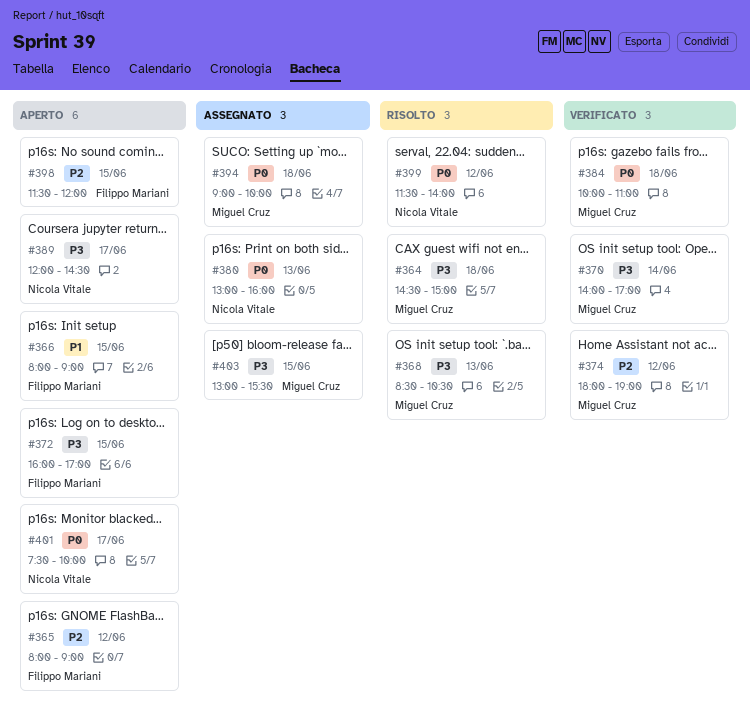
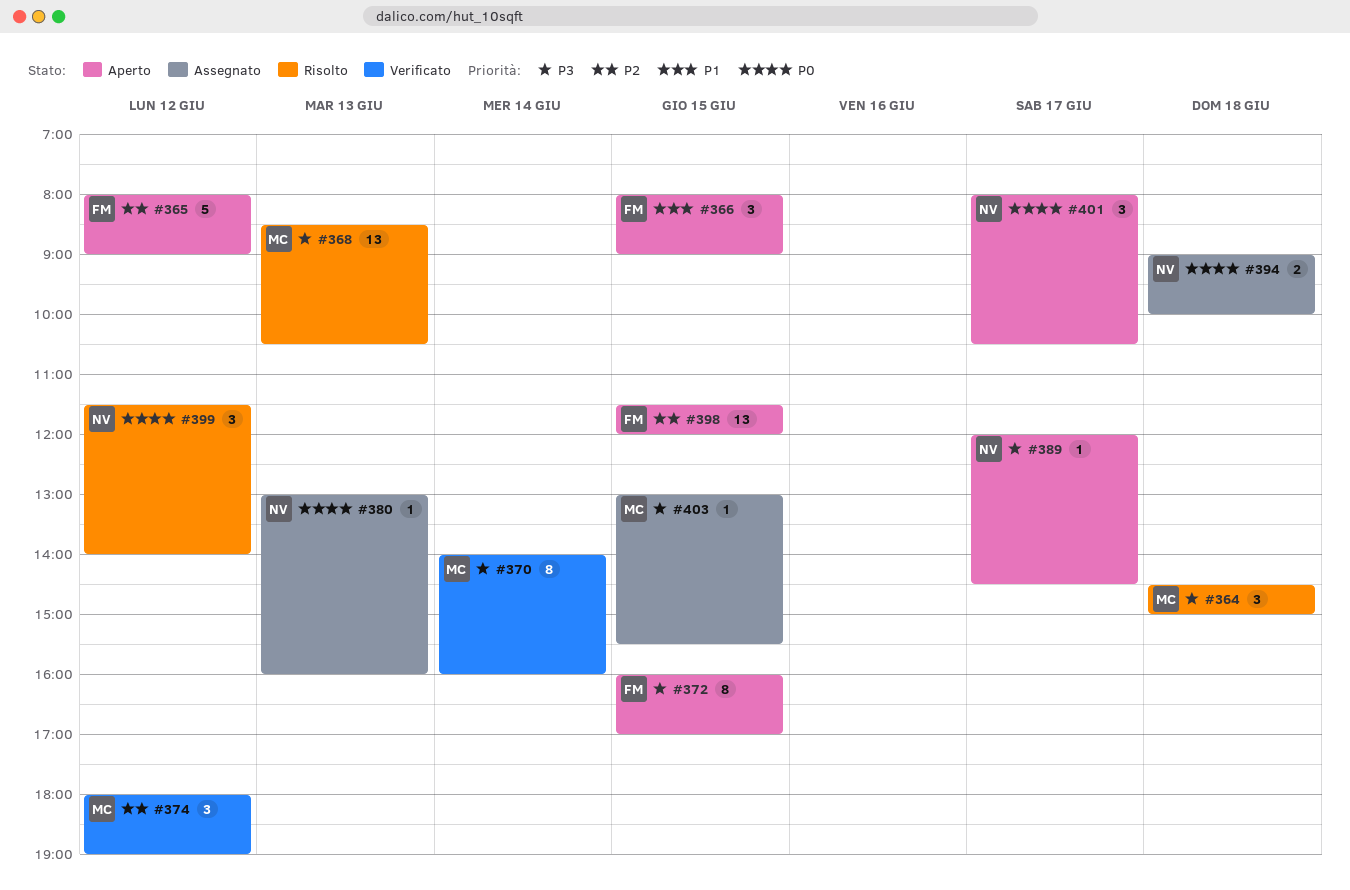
#370, ends: 17:00 -> 16:00
#384: present -> none
#394, owner: Miguel Cruz -> Nicola Vitale
#401, begins: 07:30 -> 08:00
#401, ends: 10:00 -> 10:30

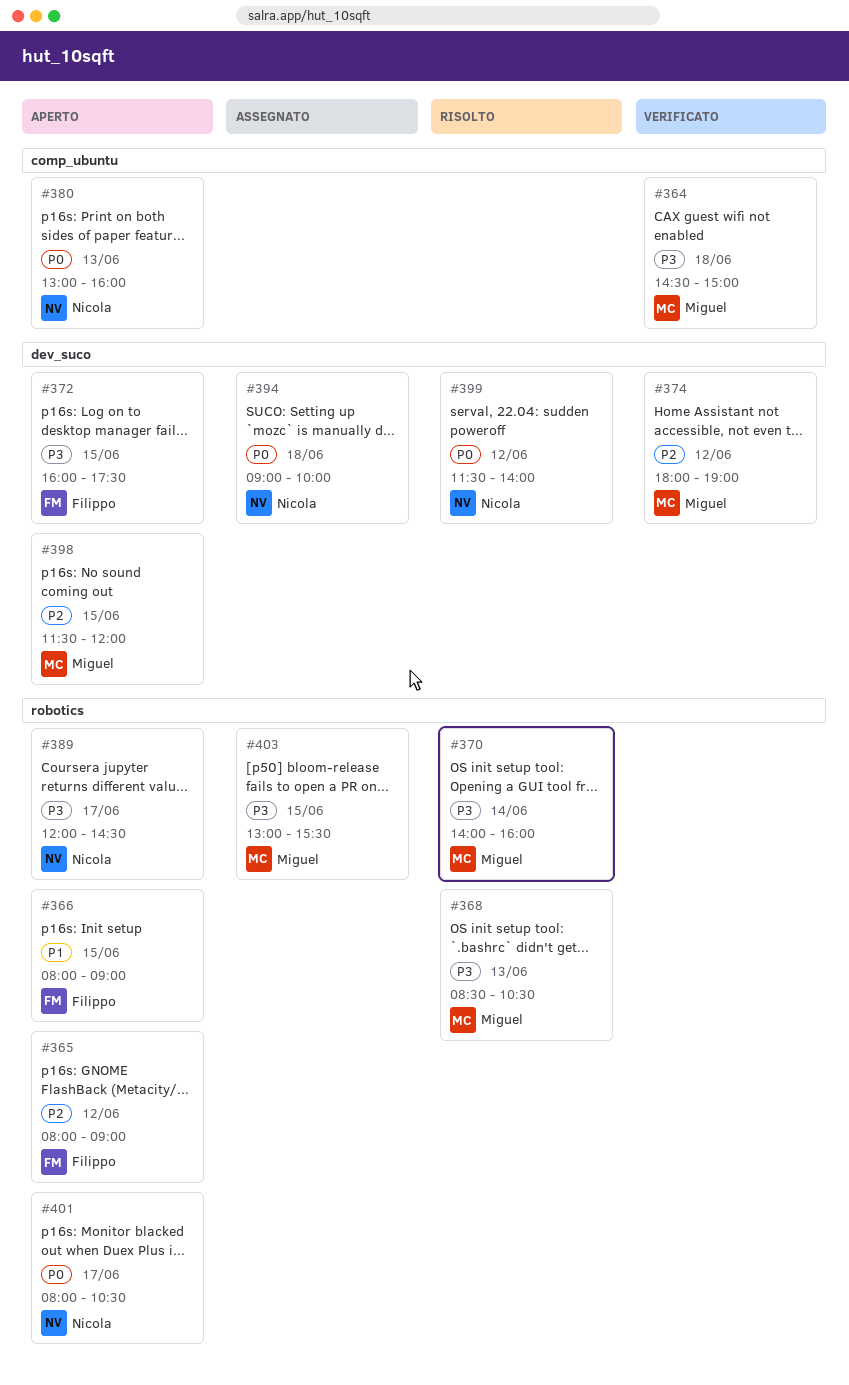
#364, status: Risolto -> Verificato
#370, status: Verificato -> Risolto
#372, ends: 17:00 -> 17:30
#380, status: Assegnato -> Aperto
#398, owner: Filippo -> Miguel

